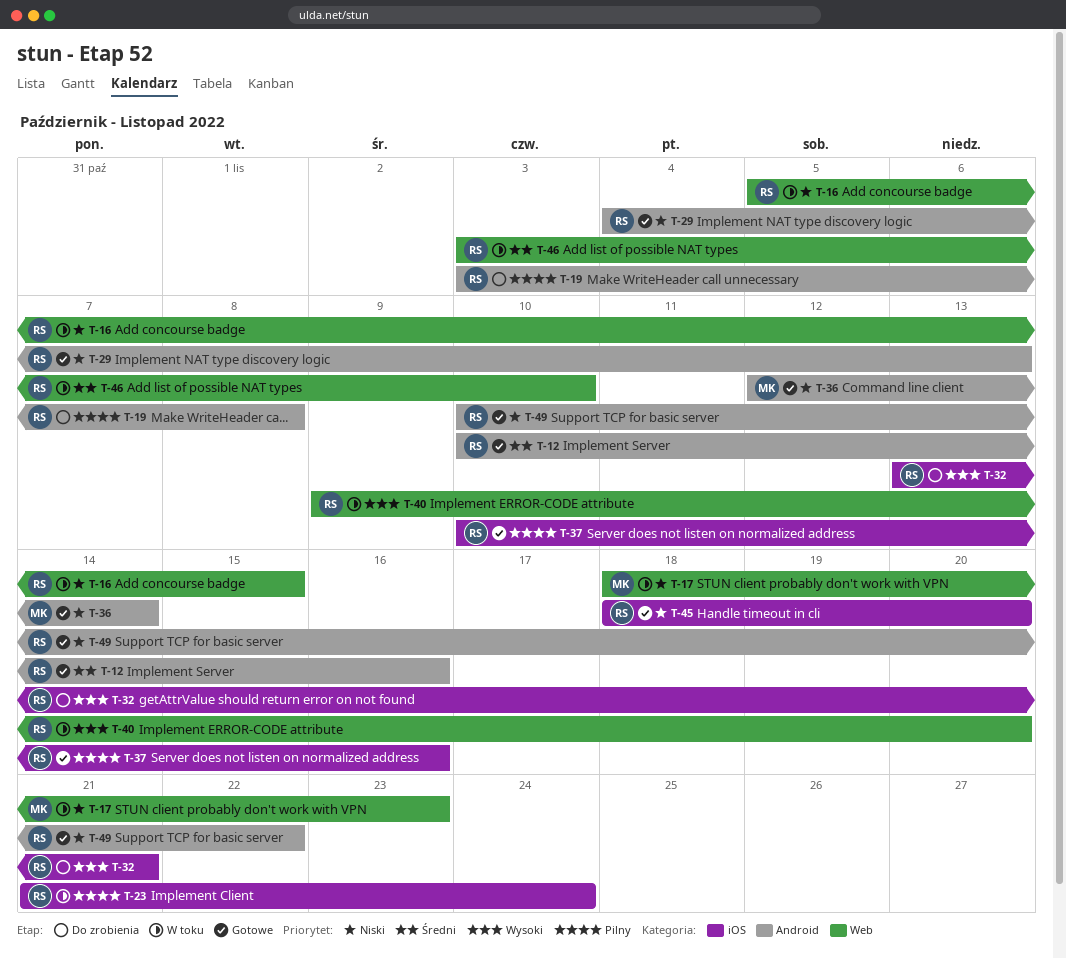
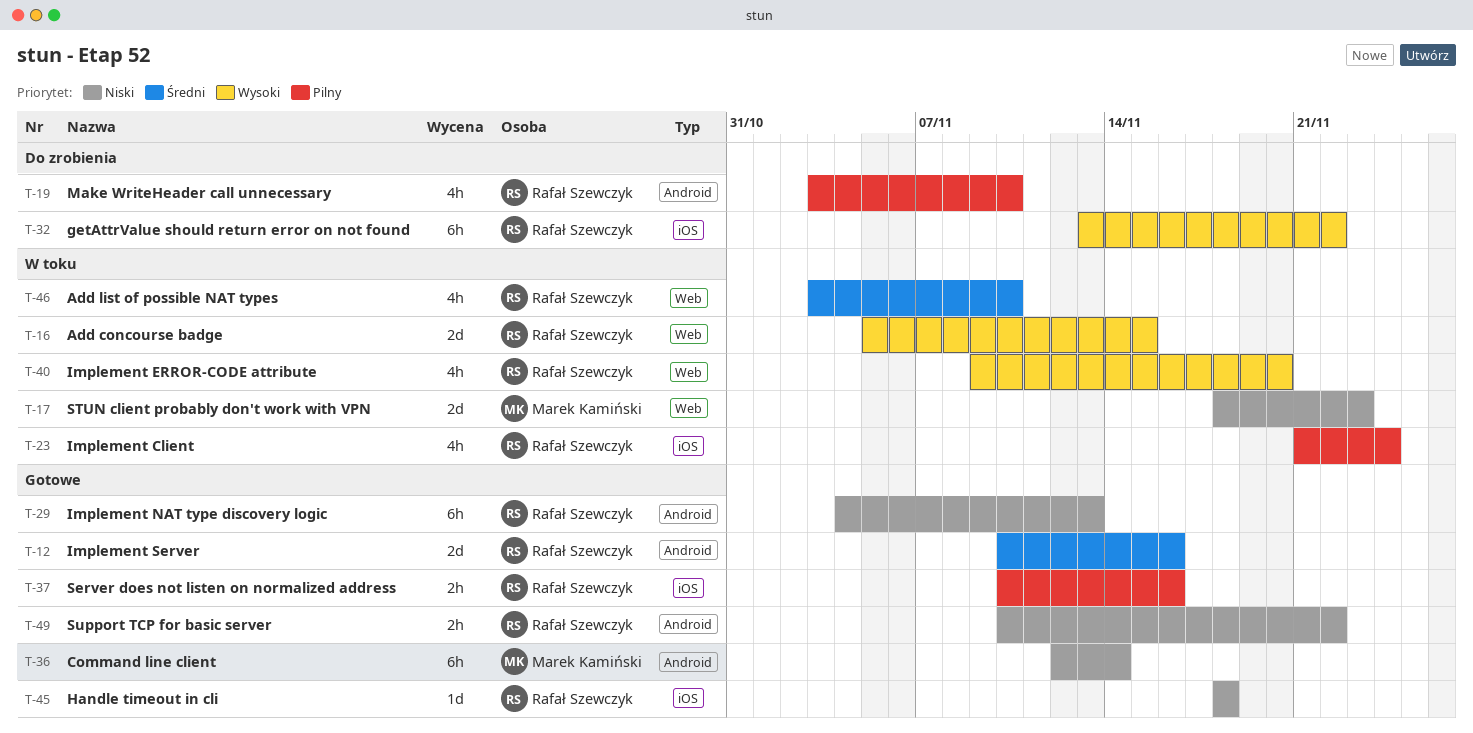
T-16, priority: Niski -> Wysoki
T-19, due: Nov 8 -> Nov 10
T-32, due: Nov 21 -> Nov 22
T-45, due: Nov 20 -> Nov 18

